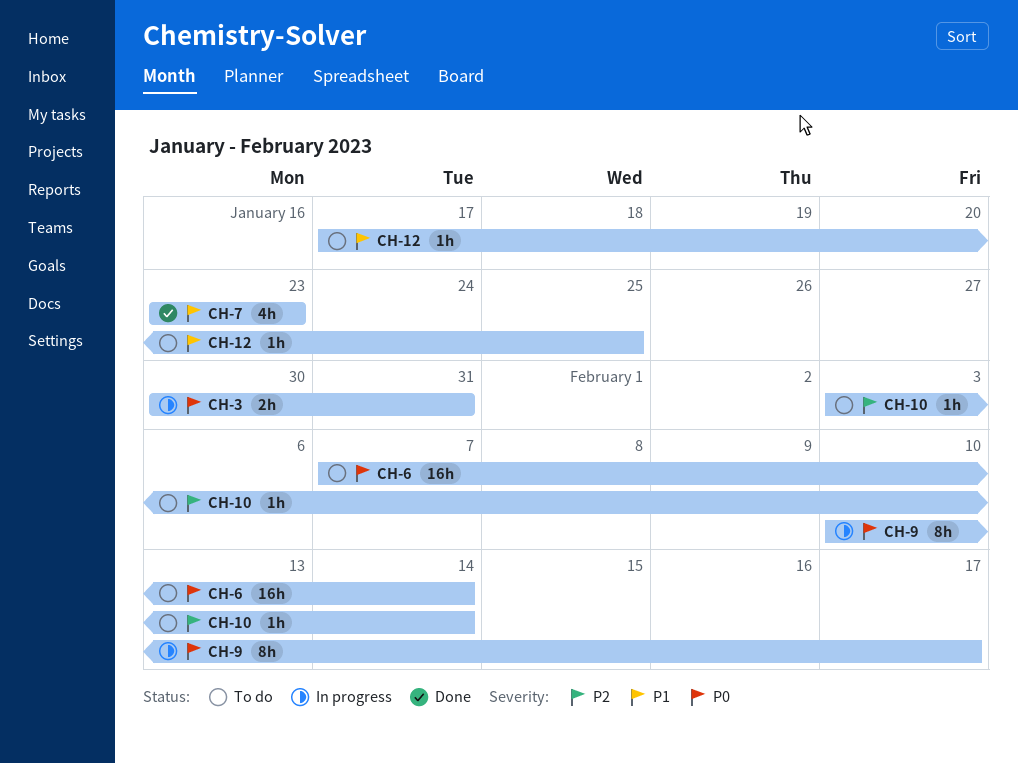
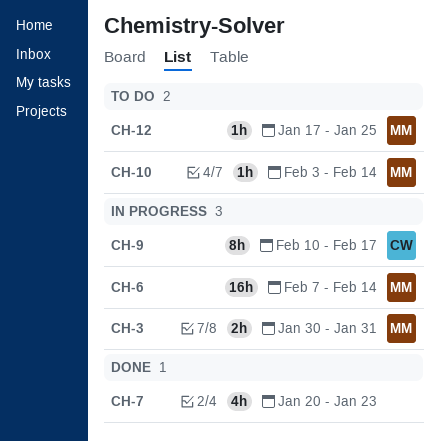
CH-6, status: To do -> In progress
CH-7, start: Jan 23 -> Jan 20

